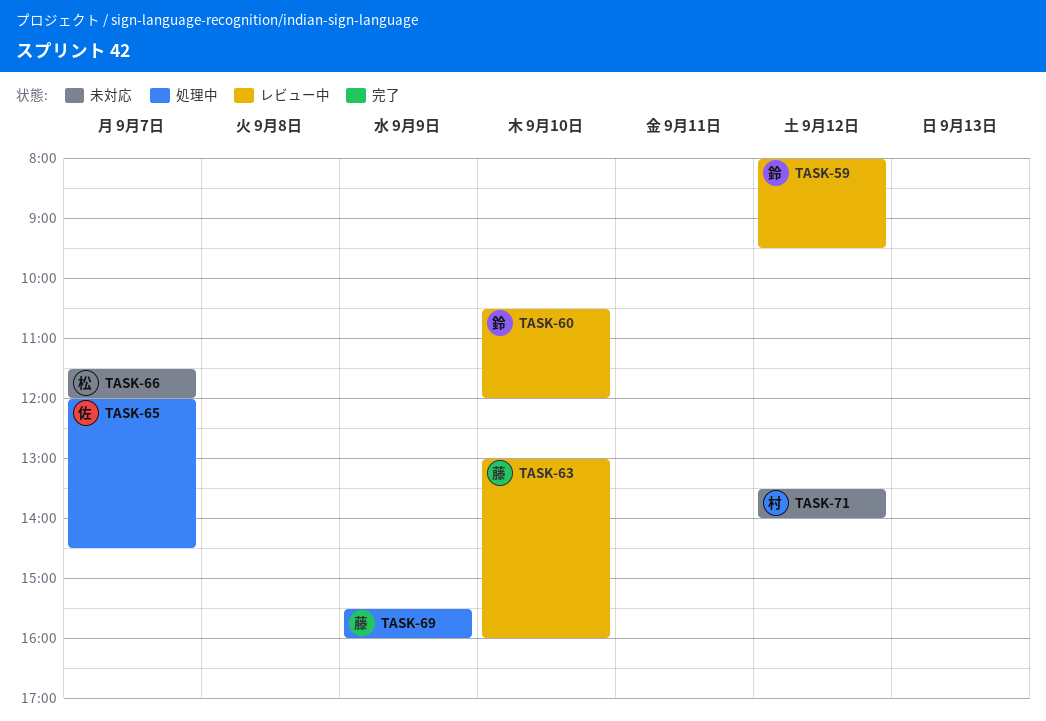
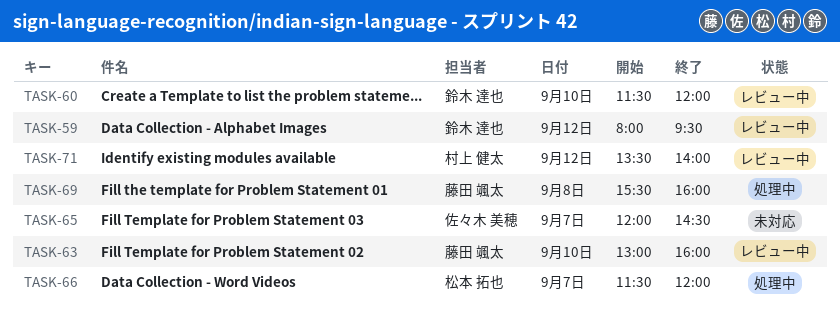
TASK-60, begins: 10:30 -> 11:30
TASK-65, status: 処理中 -> 未対応
TASK-66, status: 未対応 -> 処理中
TASK-69, day: Sep 9 -> Sep 8
TASK-71, status: 未対応 -> レビュー中

